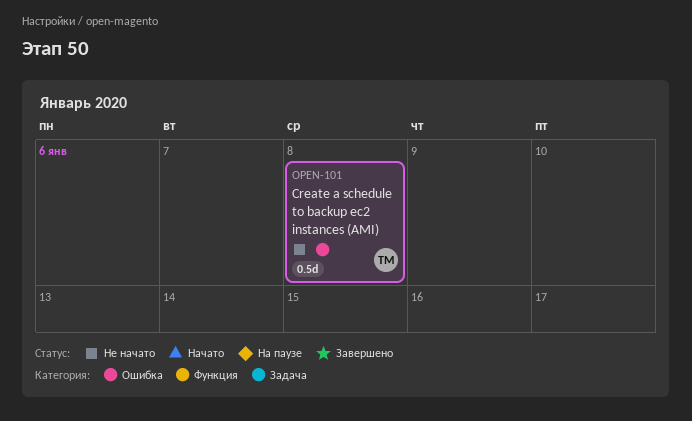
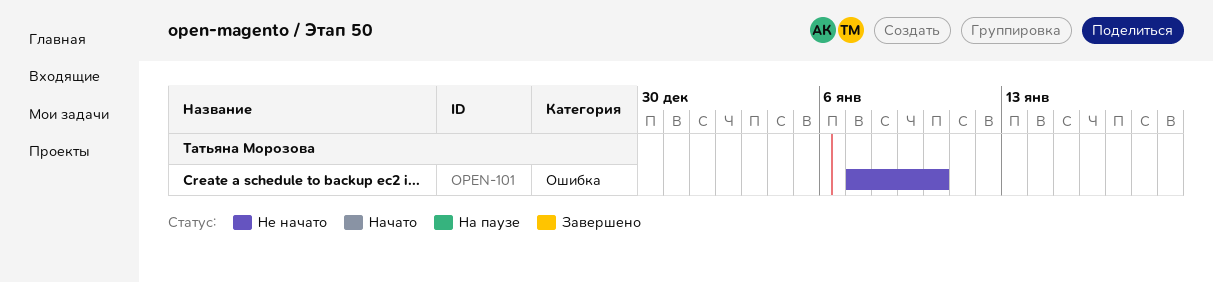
OPEN-101, due: Jan 8 -> Jan 10

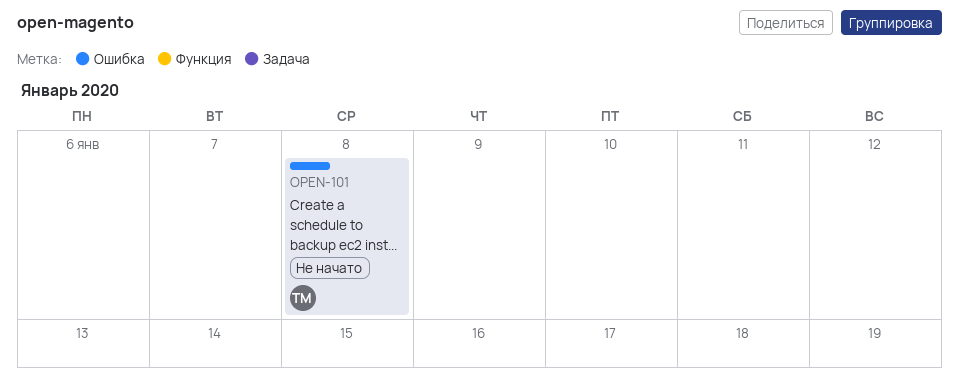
OPEN-101, due: Jan 10 -> Jan 8

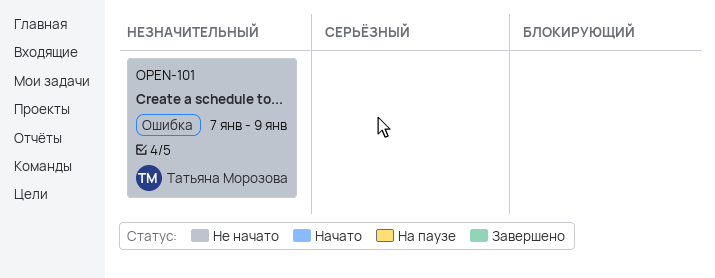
OPEN-101, due: Jan 8 -> Jan 9

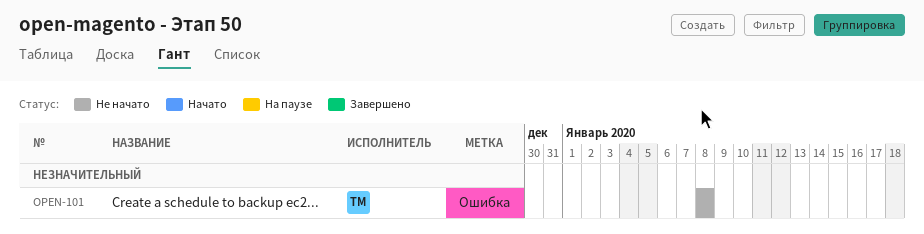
OPEN-101, start: Jan 7 -> Jan 8
OPEN-101, due: Jan 9 -> Jan 8

